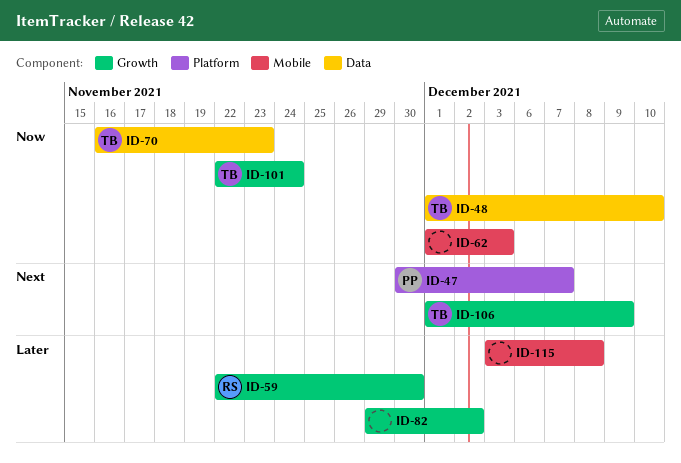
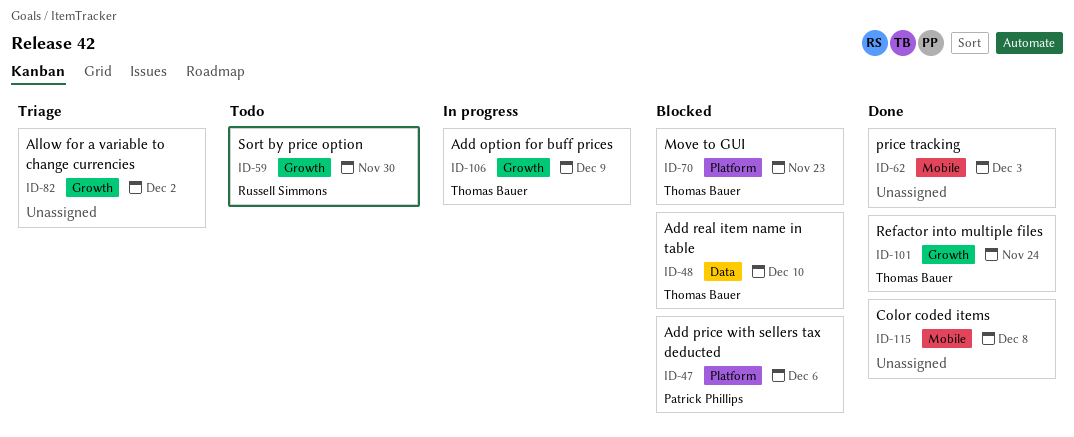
ID-47, due: Dec 7 -> Dec 6
ID-70, label: Data -> Platform

